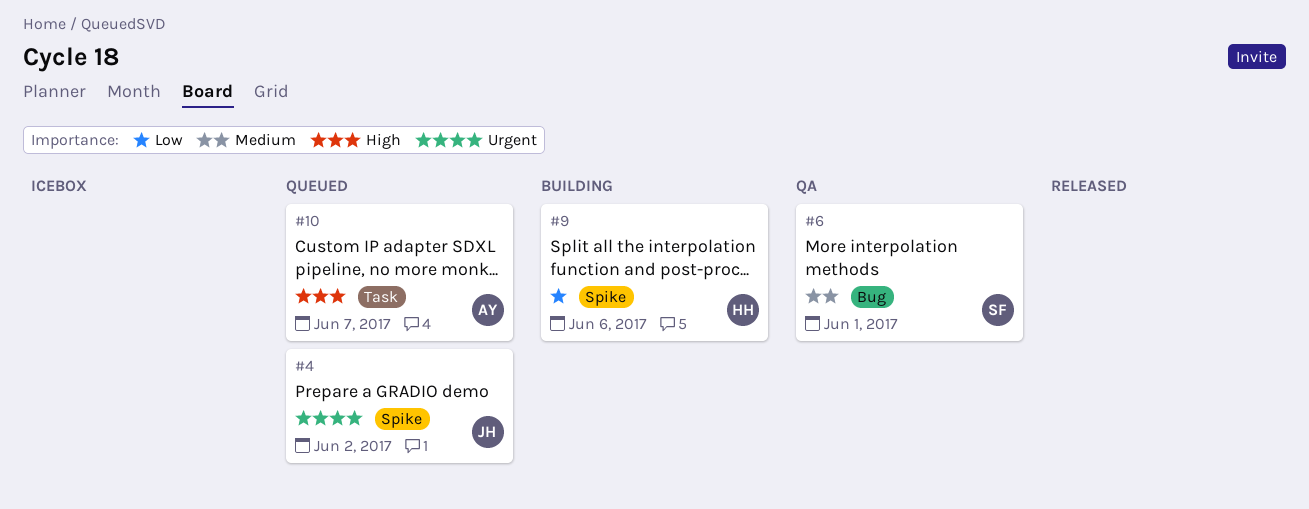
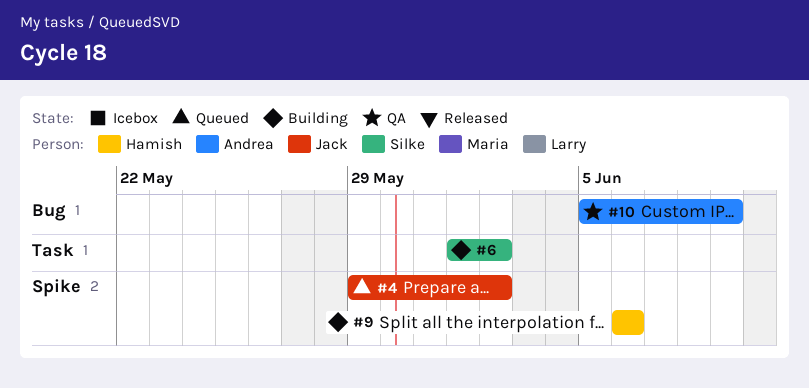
#6, status: QA -> Building
#6, label: Bug -> Task
#6, due: Jun 1 -> Jun 2
#10, status: Queued -> QA
#10, label: Task -> Bug
#10, due: Jun 7 -> Jun 9

